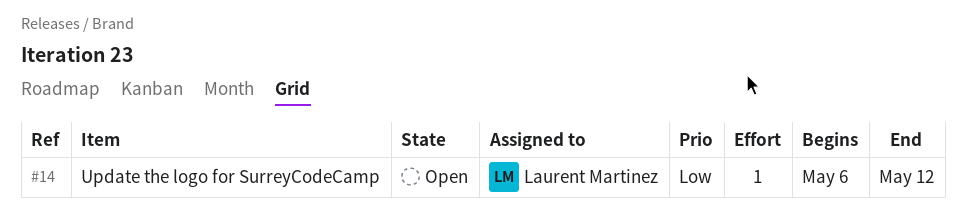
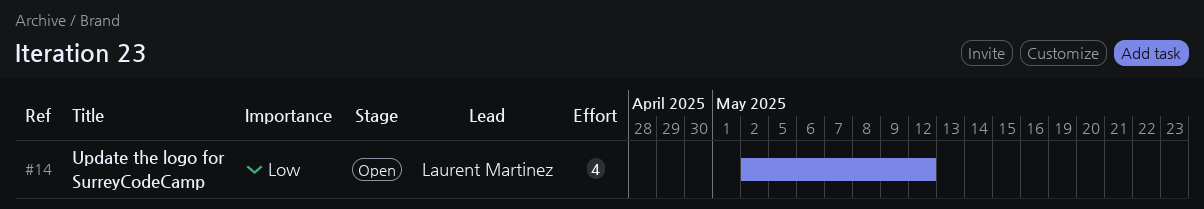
#14, estimate: 1 -> 4
#14, start: May 6 -> May 2

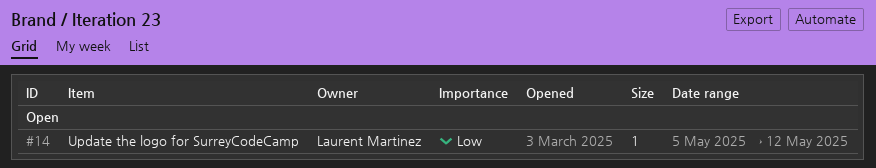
#14, estimate: 4 -> 1
#14, start: May 2 -> May 5

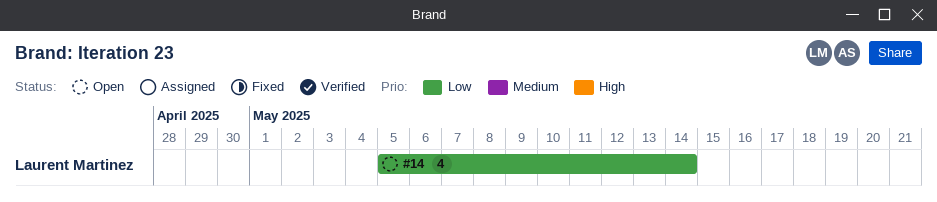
#14, estimate: 1 -> 4
#14, due: May 12 -> May 14

